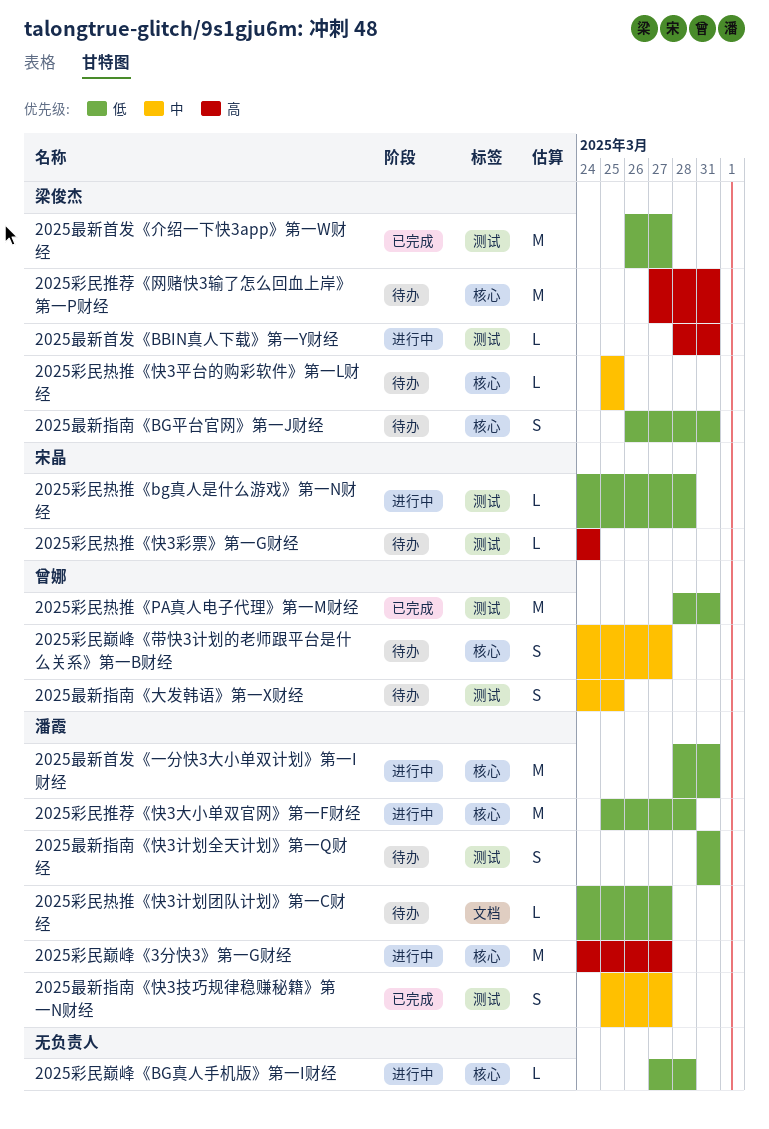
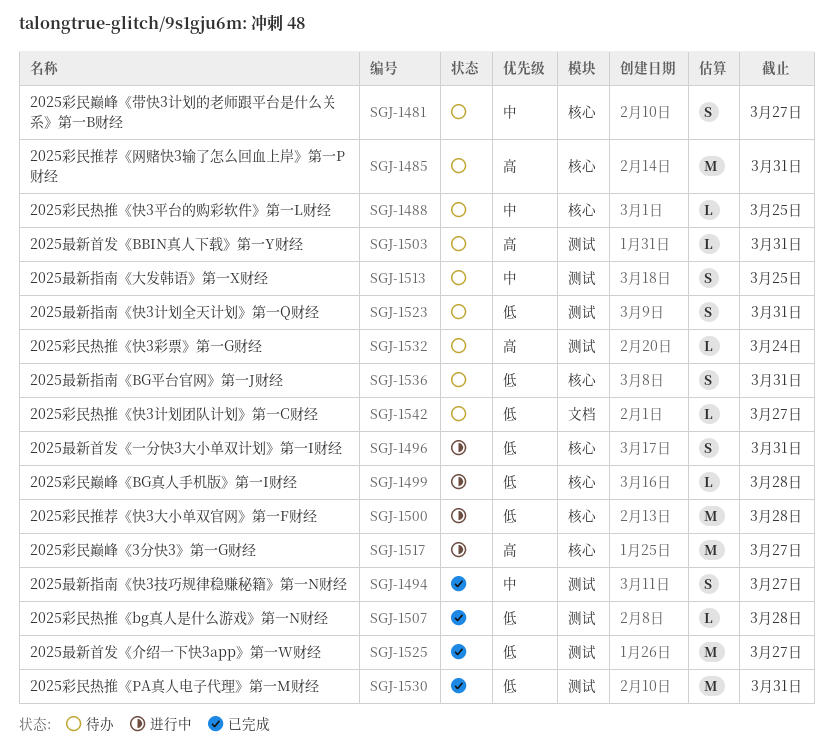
2025彩民热推《bg真人是什么游戏》第一N财经, status: 进行中 -> 已完成
2025最新首发《BBIN真人下载》第一Y财经, status: 进行中 -> 待办
2025最新首发《一分快3大小单双计划》第一I财经, estimate: M -> S

